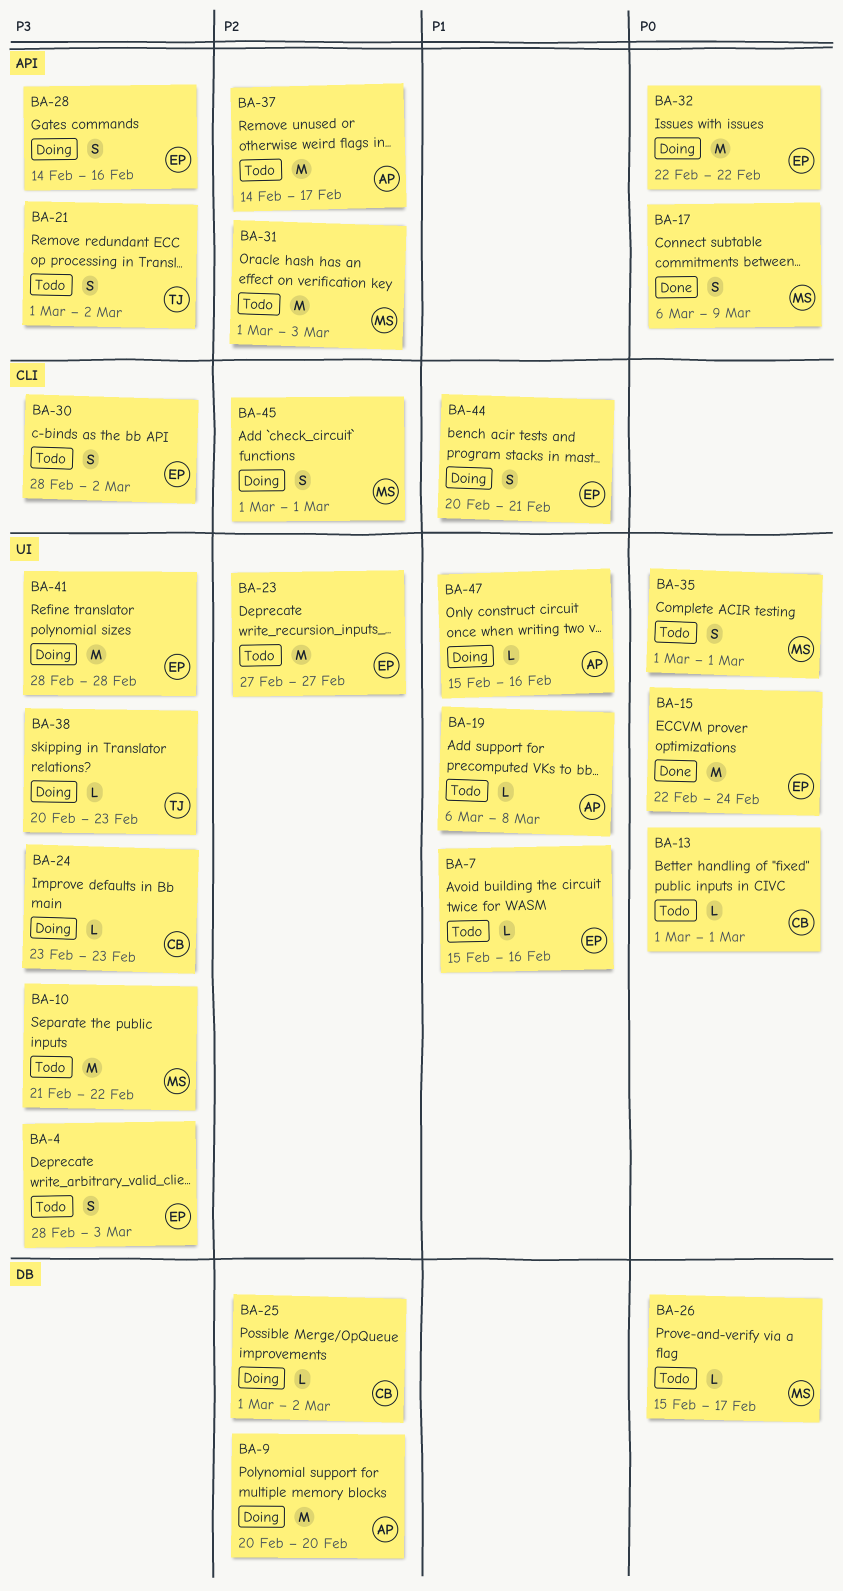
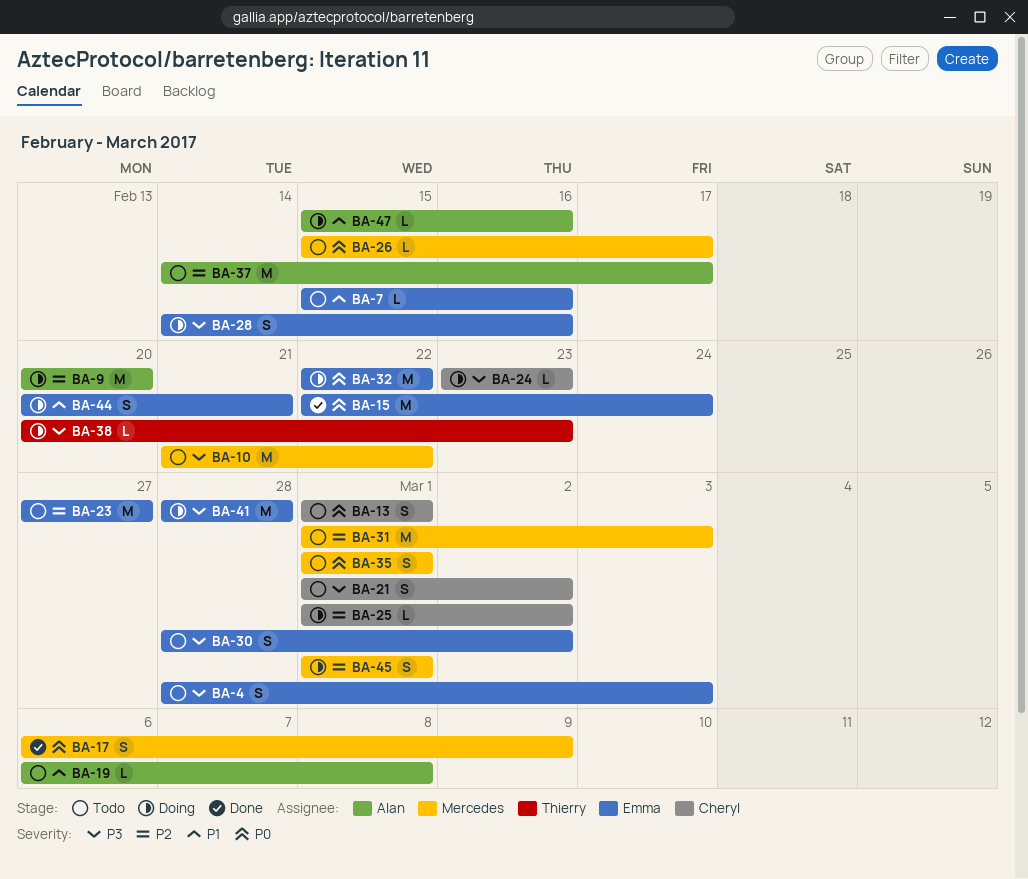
BA-13, estimate: L -> S
BA-21, owner: Thierry -> Cheryl

